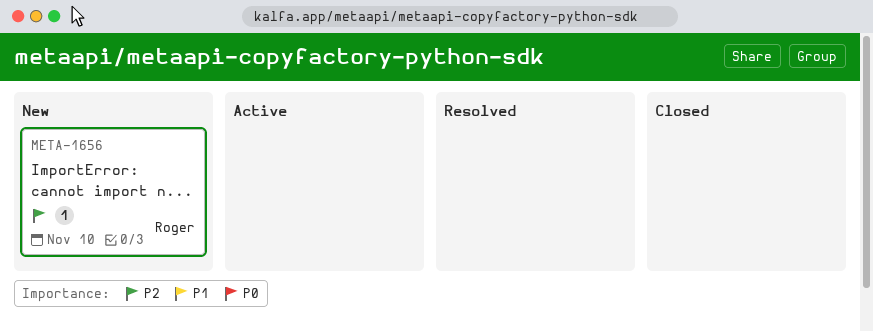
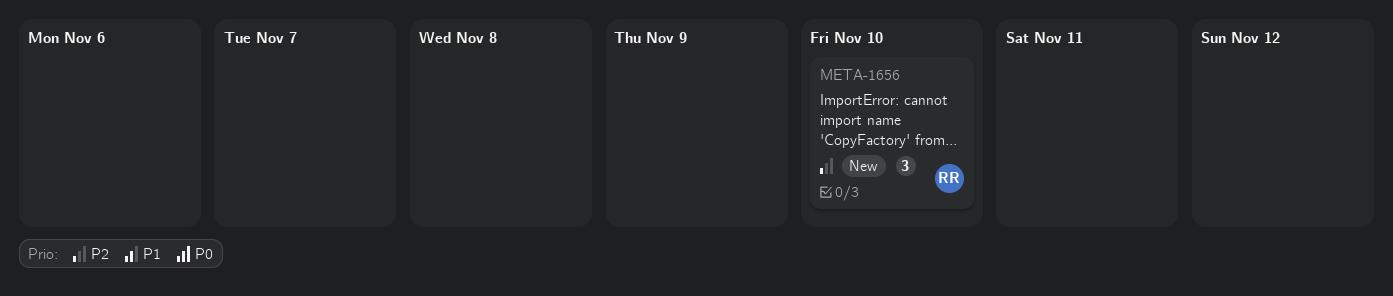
META-1656, estimate: 1 -> 3

